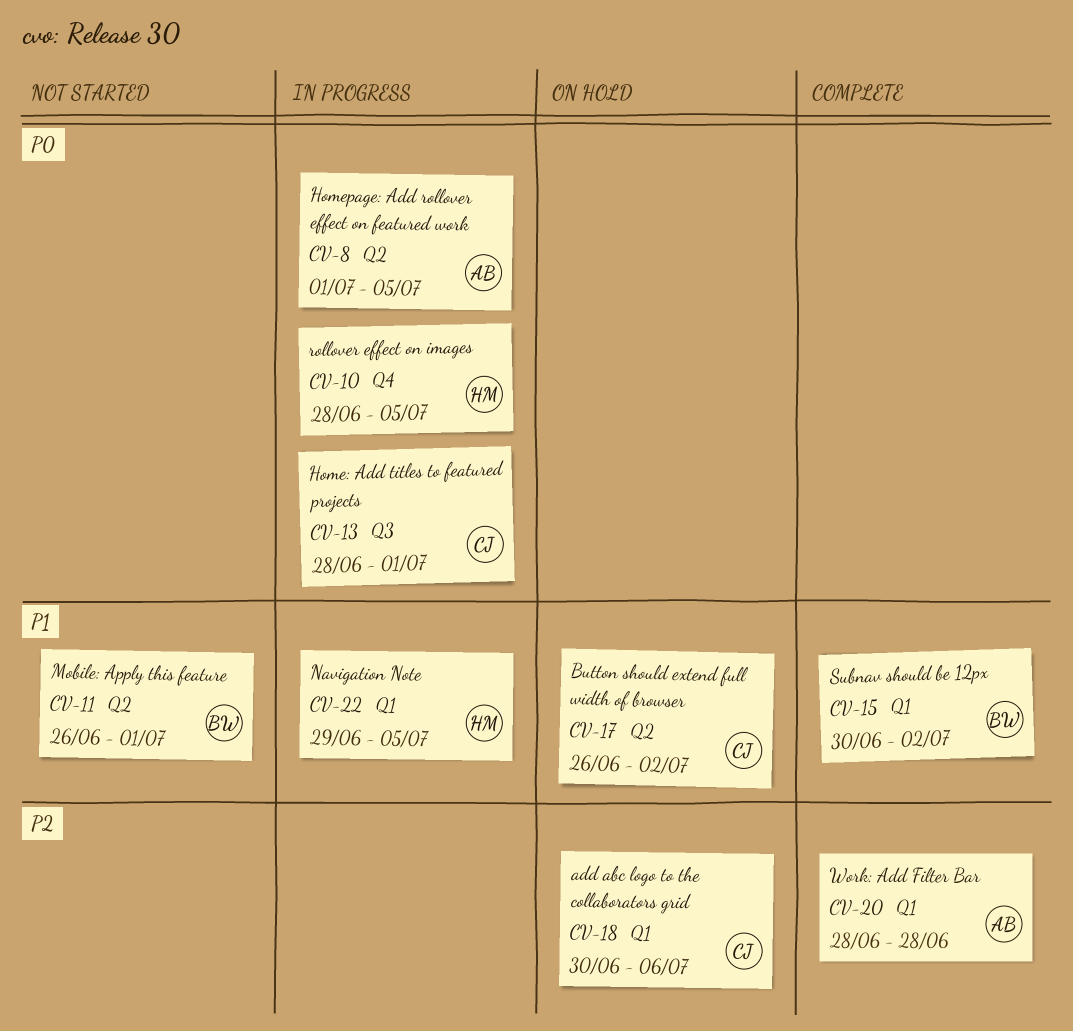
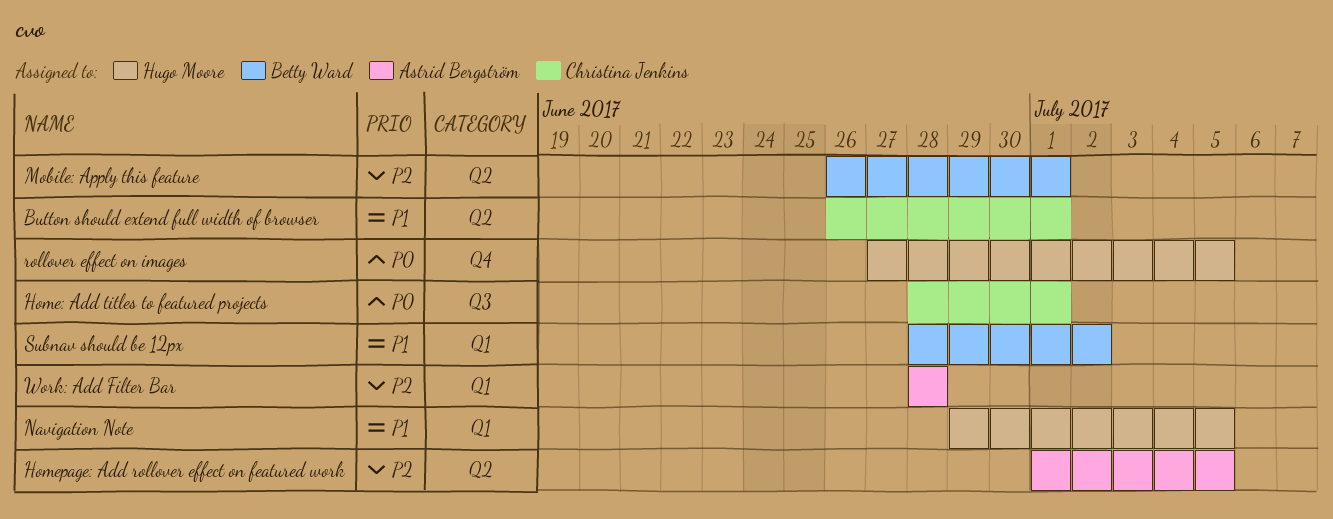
add abc logo to the collaborators grid: present -> none
Button should extend full width of browser, due: Jul 2 -> Jul 1
Homepage: Add rollover effect on featured work, priority: P0 -> P2
Mobile: Apply this feature, priority: P1 -> P2
rollover effect on images, start: Jun 28 -> Jun 27
Subnav should be 12px, start: Jun 30 -> Jun 28

